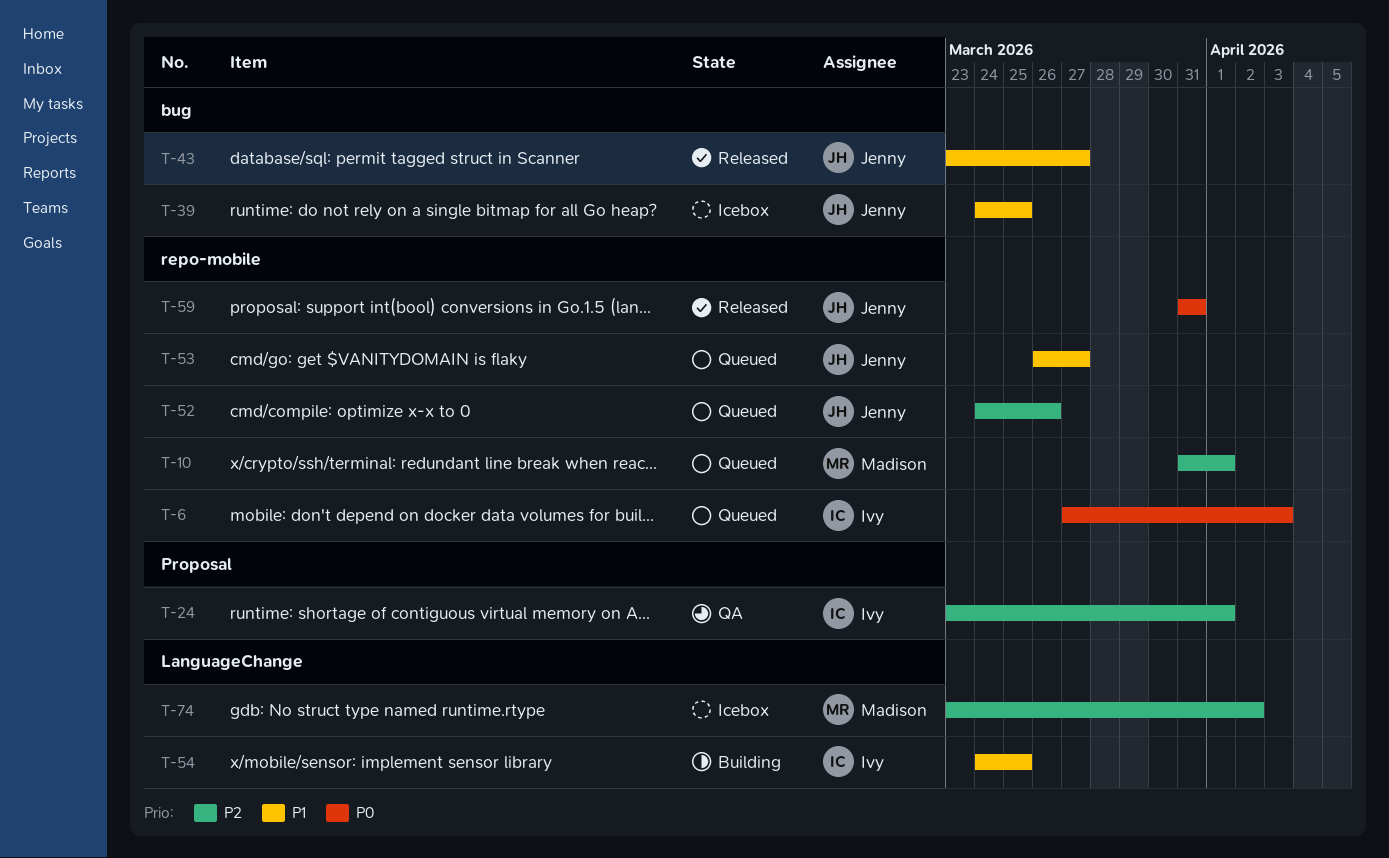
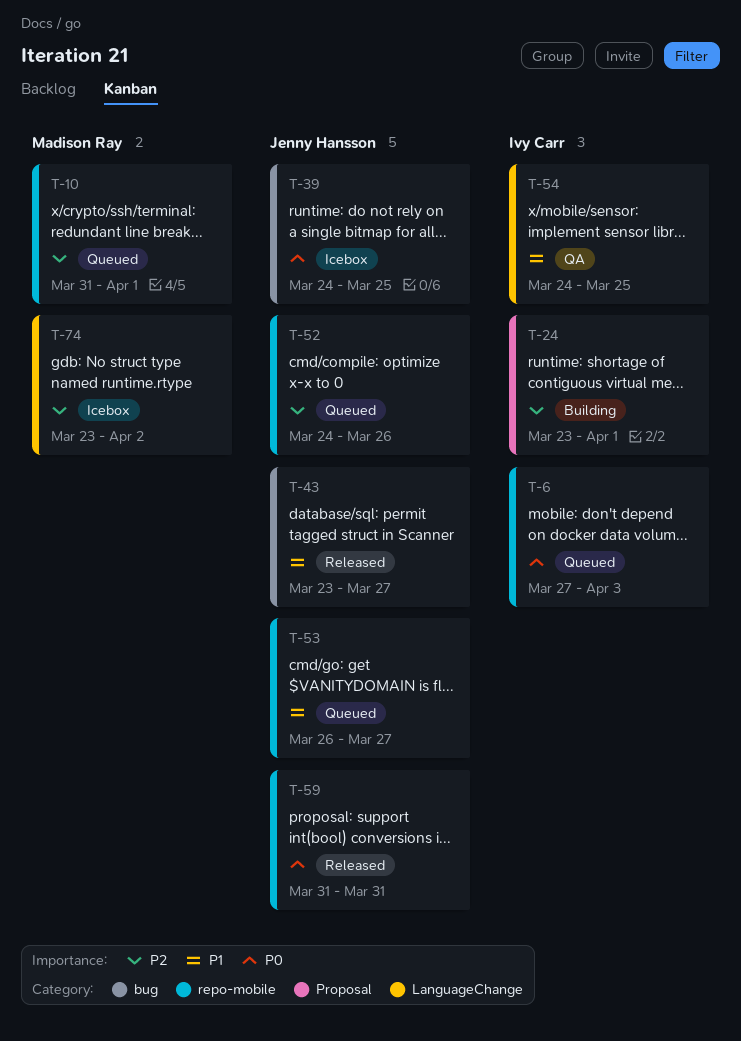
T-24, status: QA -> Building
T-39, priority: P1 -> P0
T-54, status: Building -> QA

